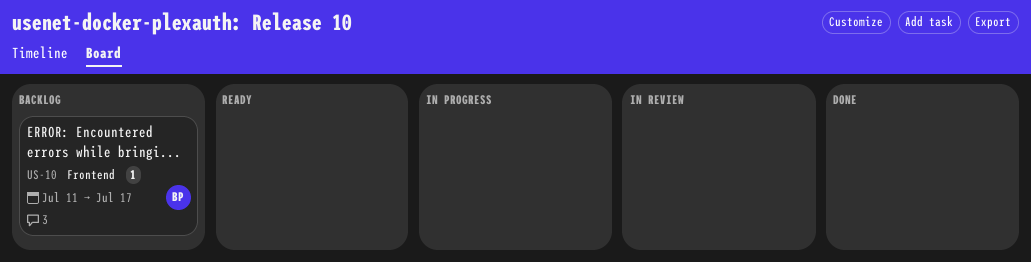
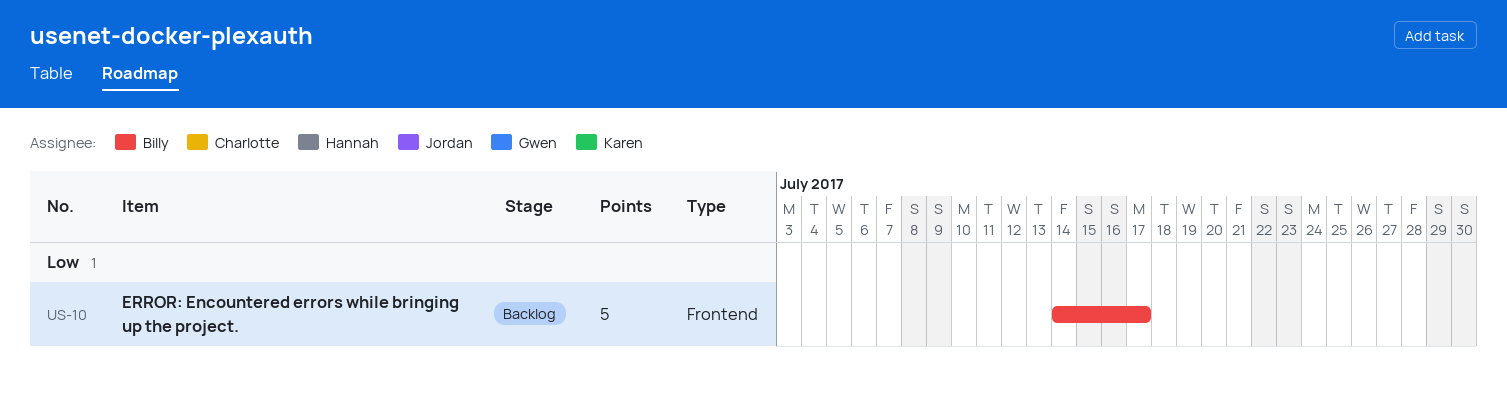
US-10, estimate: 1 -> 5
US-10, start: Jul 11 -> Jul 14

